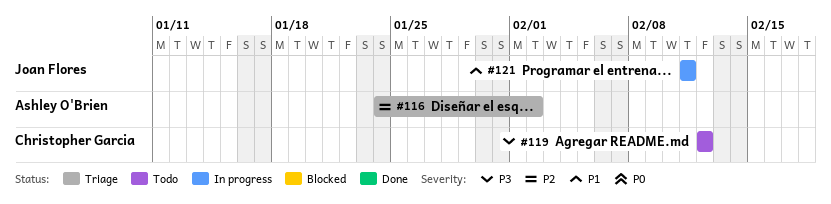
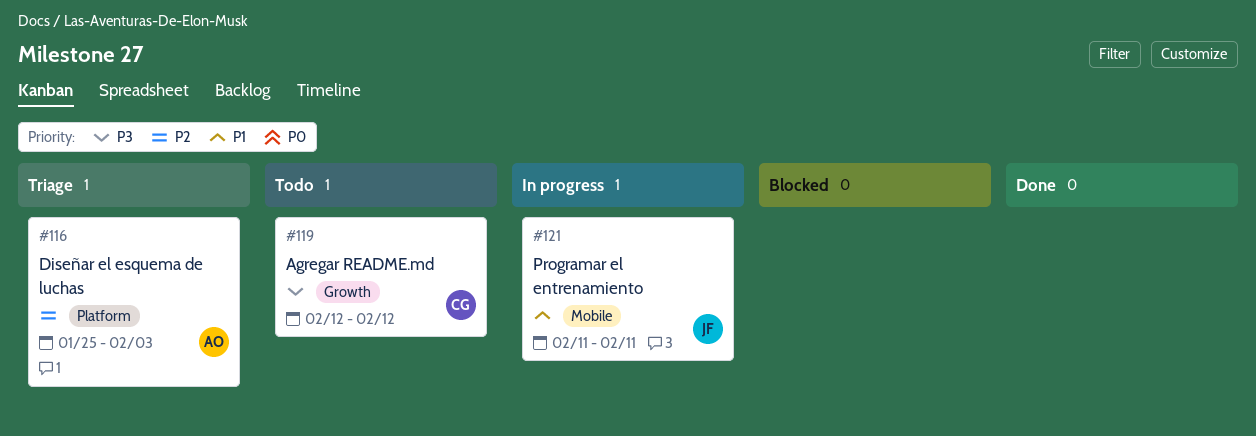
#116, start: Jan 24 -> Jan 25
#116, due: Feb 2 -> Feb 3

